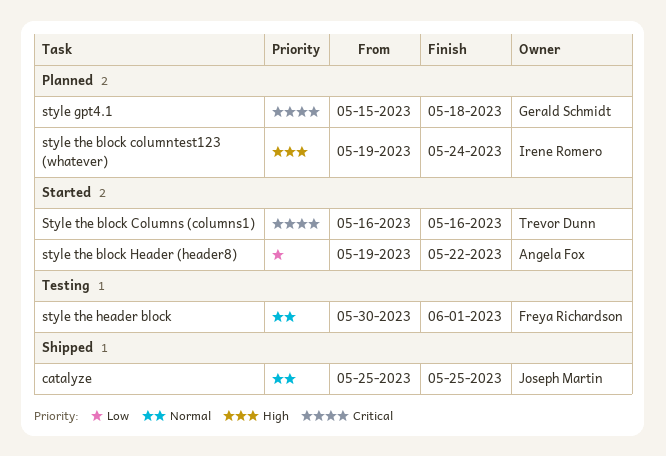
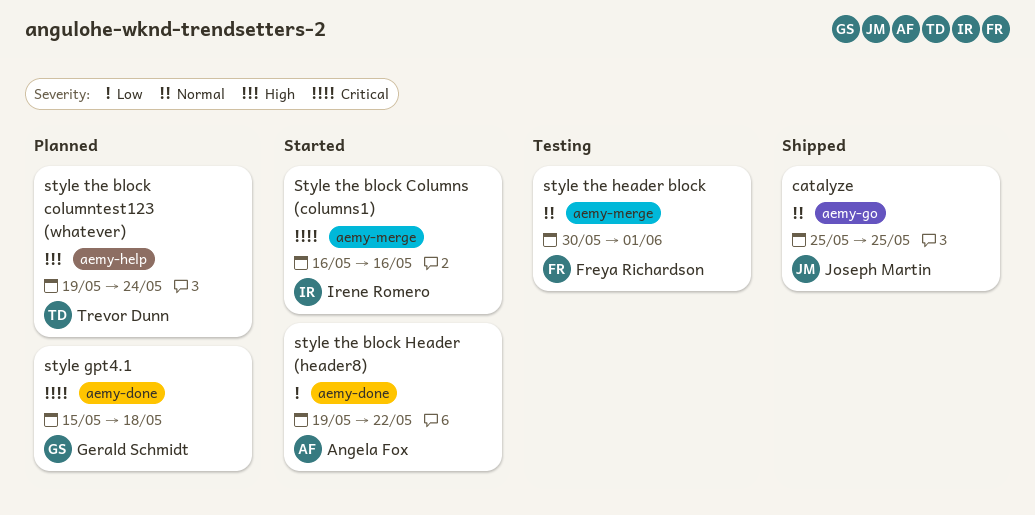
Style the block Columns (columns1), owner: Trevor Dunn -> Irene Romero
style the block columntest123 (whatever), owner: Irene Romero -> Trevor Dunn

